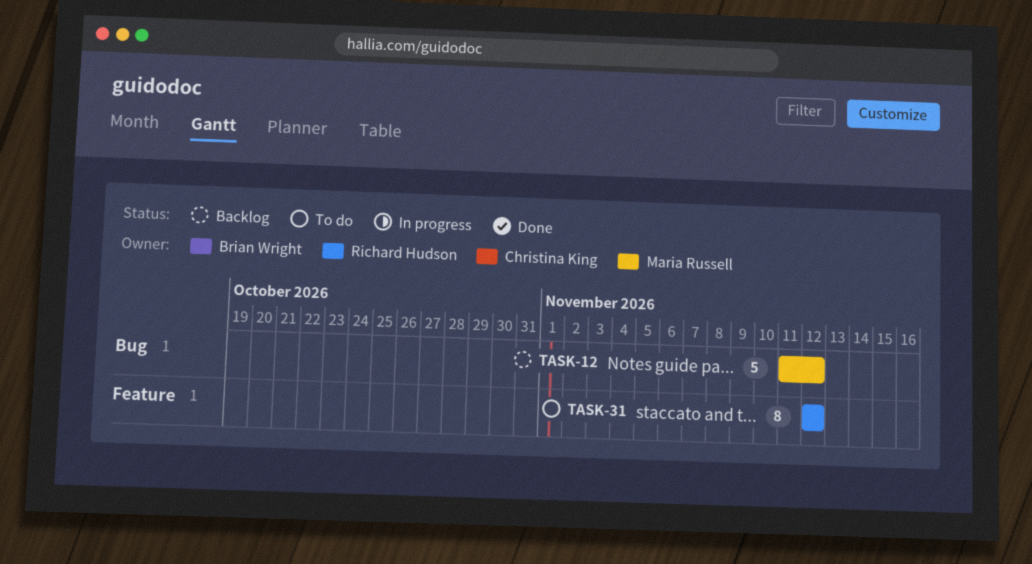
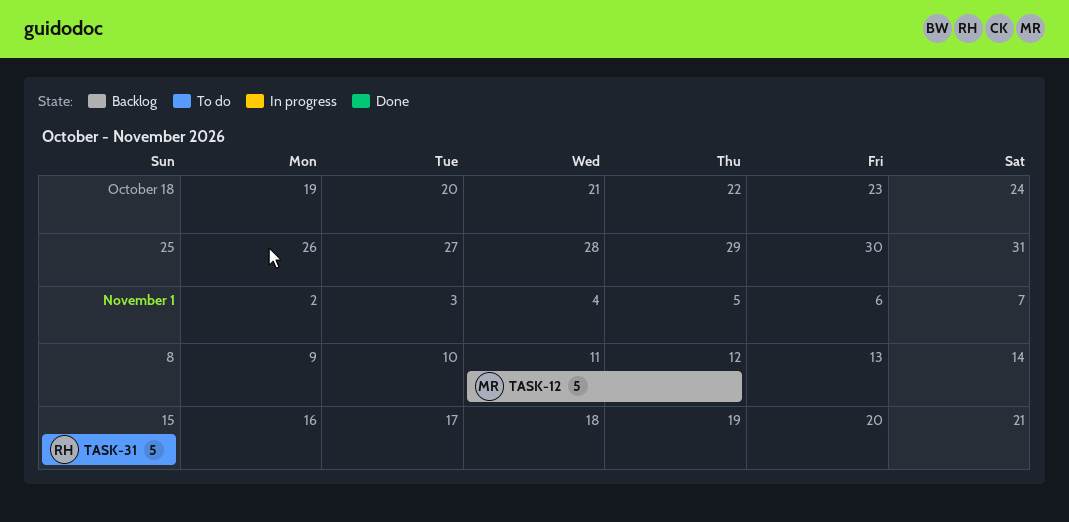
TASK-31, estimate: 8 -> 5
TASK-31, start: Nov 12 -> Nov 15
TASK-31, due: Nov 12 -> Nov 15

